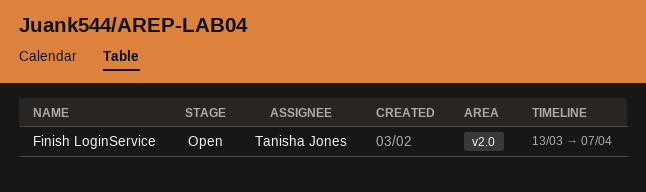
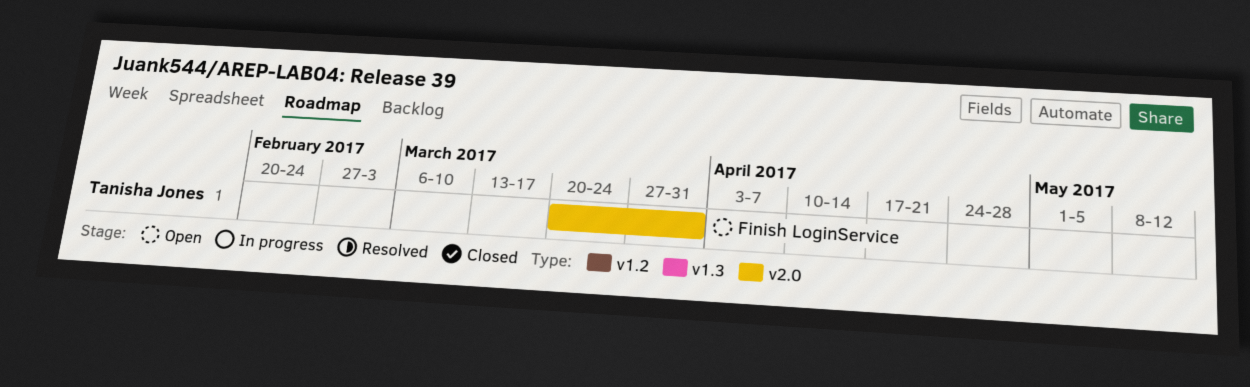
Finish LoginService, start: Mar 13 -> Mar 20
Finish LoginService, due: Apr 7 -> Mar 31

